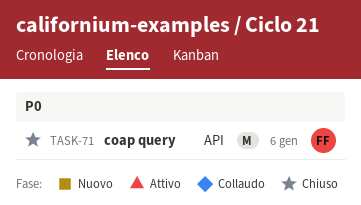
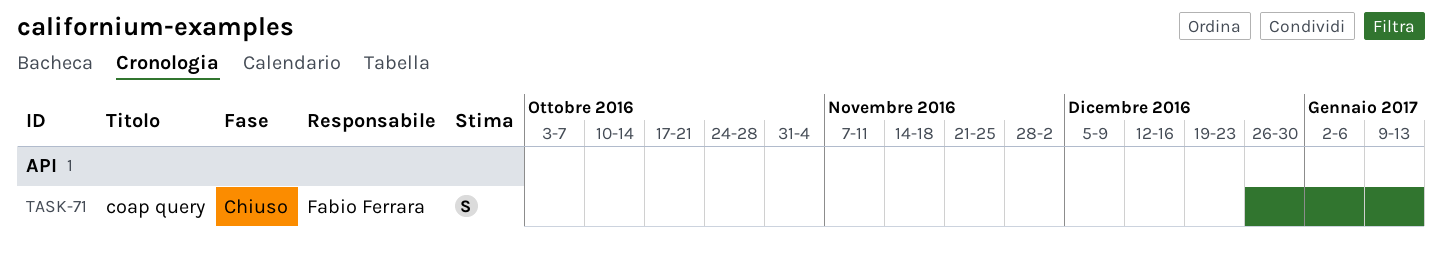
TASK-71, estimate: M -> S
TASK-71, due: Jan 6 -> Jan 13

